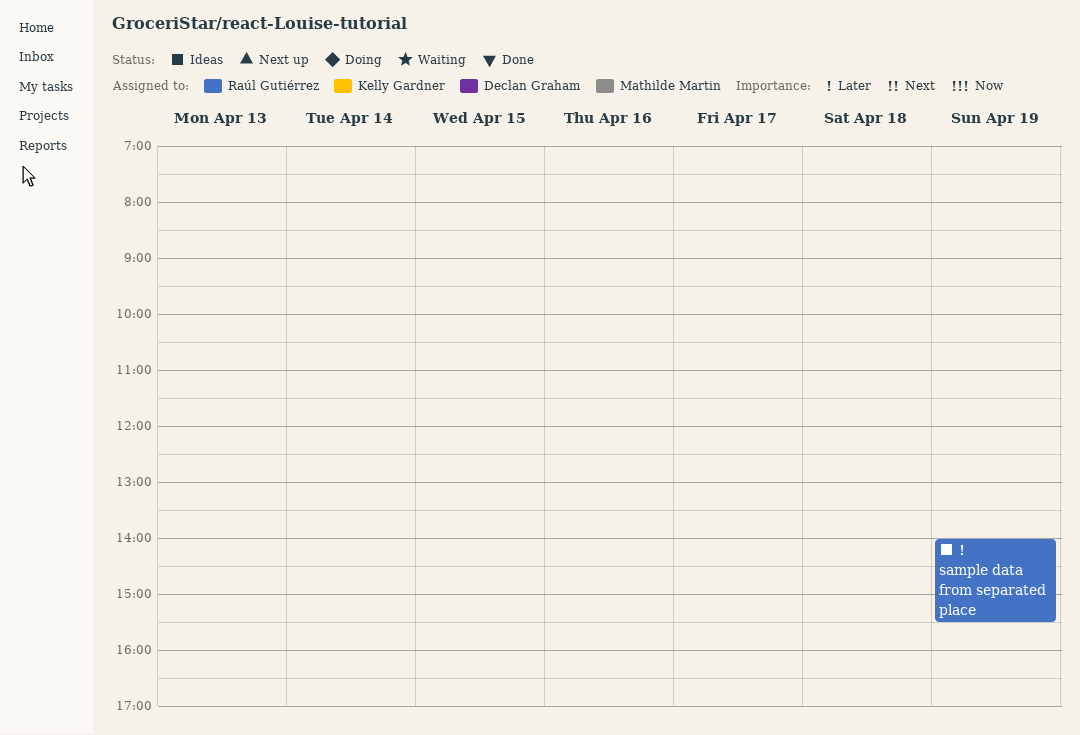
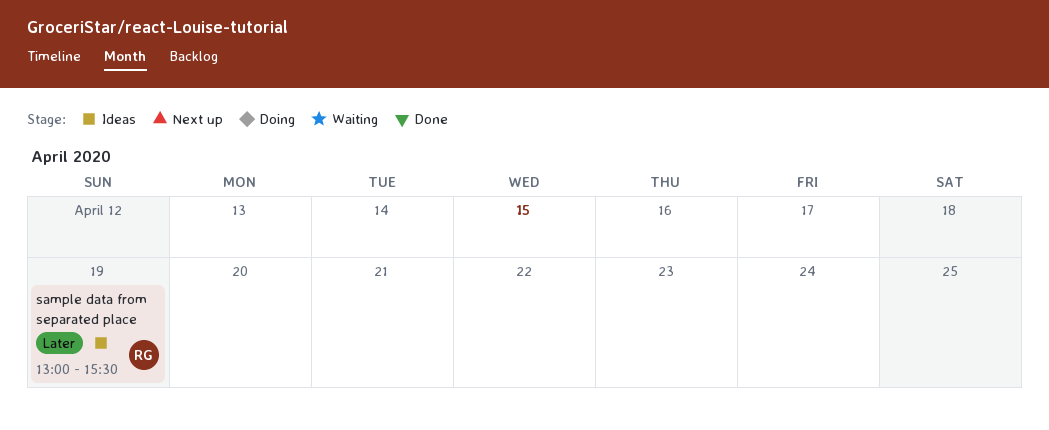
sample data from separated place, begins: 14:00 -> 13:00

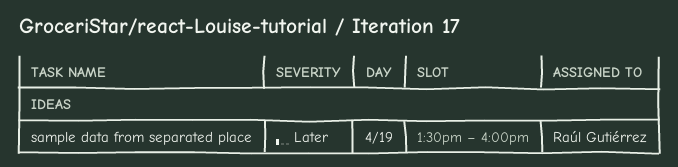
sample data from separated place, begins: 13:00 -> 13:30
sample data from separated place, ends: 15:30 -> 16:00

